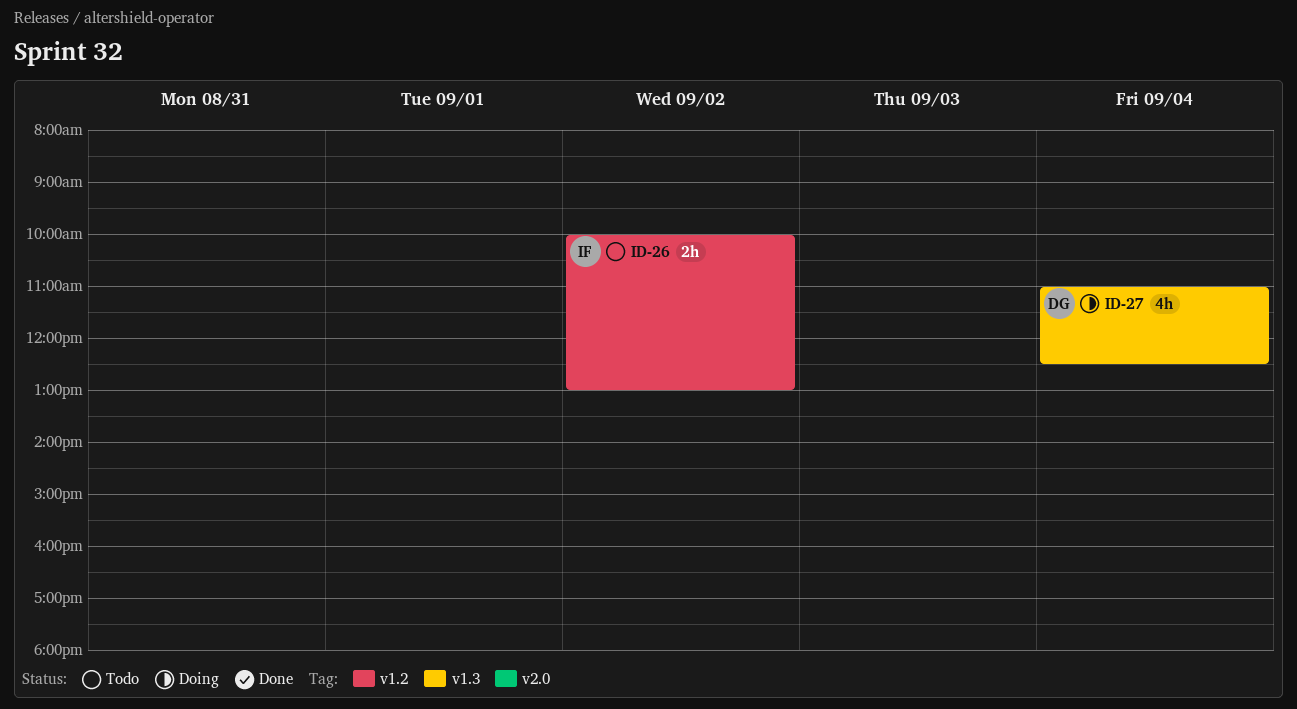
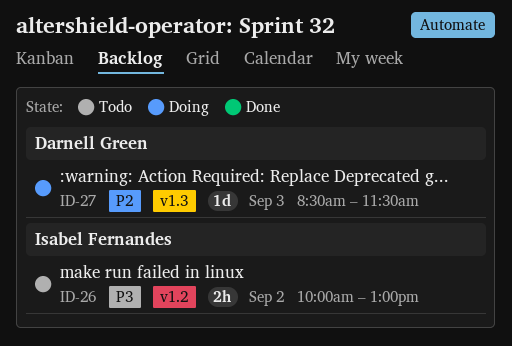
ID-27, estimate: 4h -> 1d
ID-27, day: Sep 4 -> Sep 3
ID-27, begins: 11:00 -> 08:30
ID-27, ends: 12:30 -> 11:30

